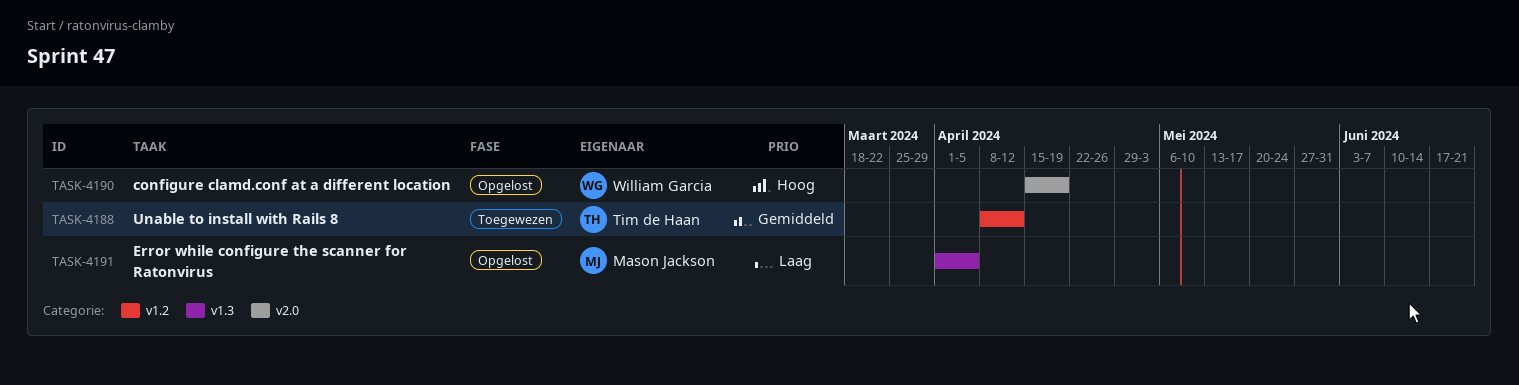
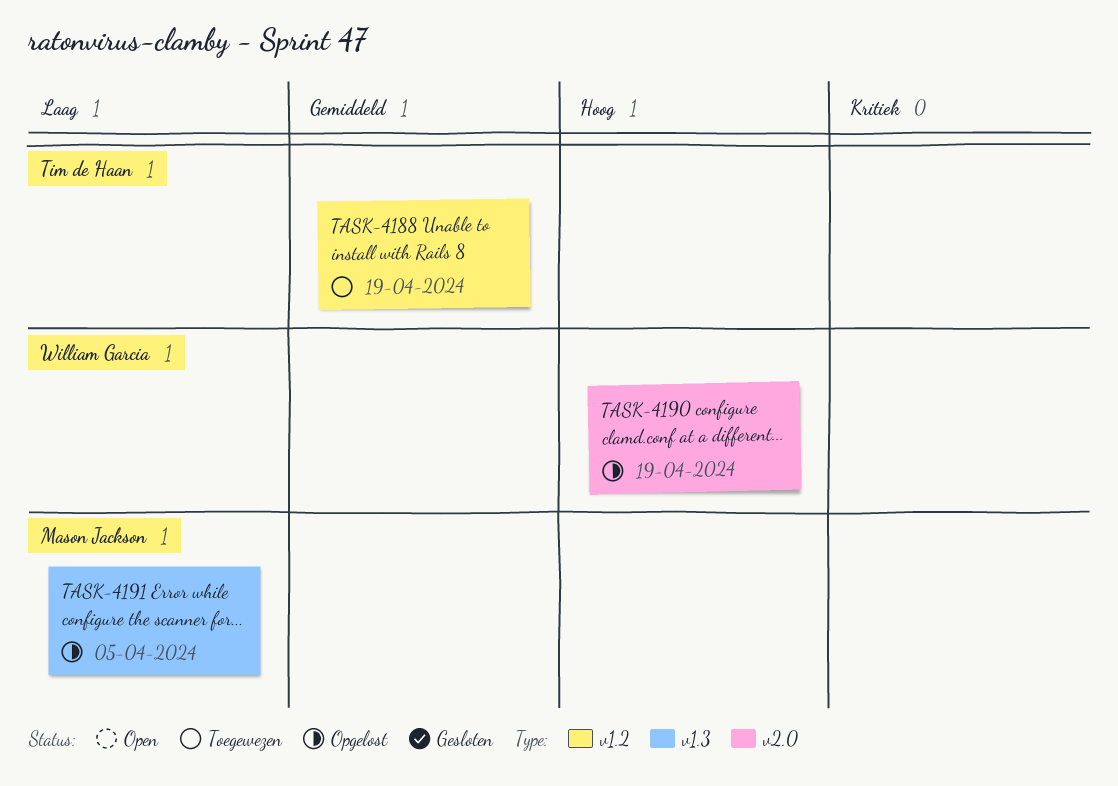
TASK-4188, due: Apr 12 -> Apr 19

